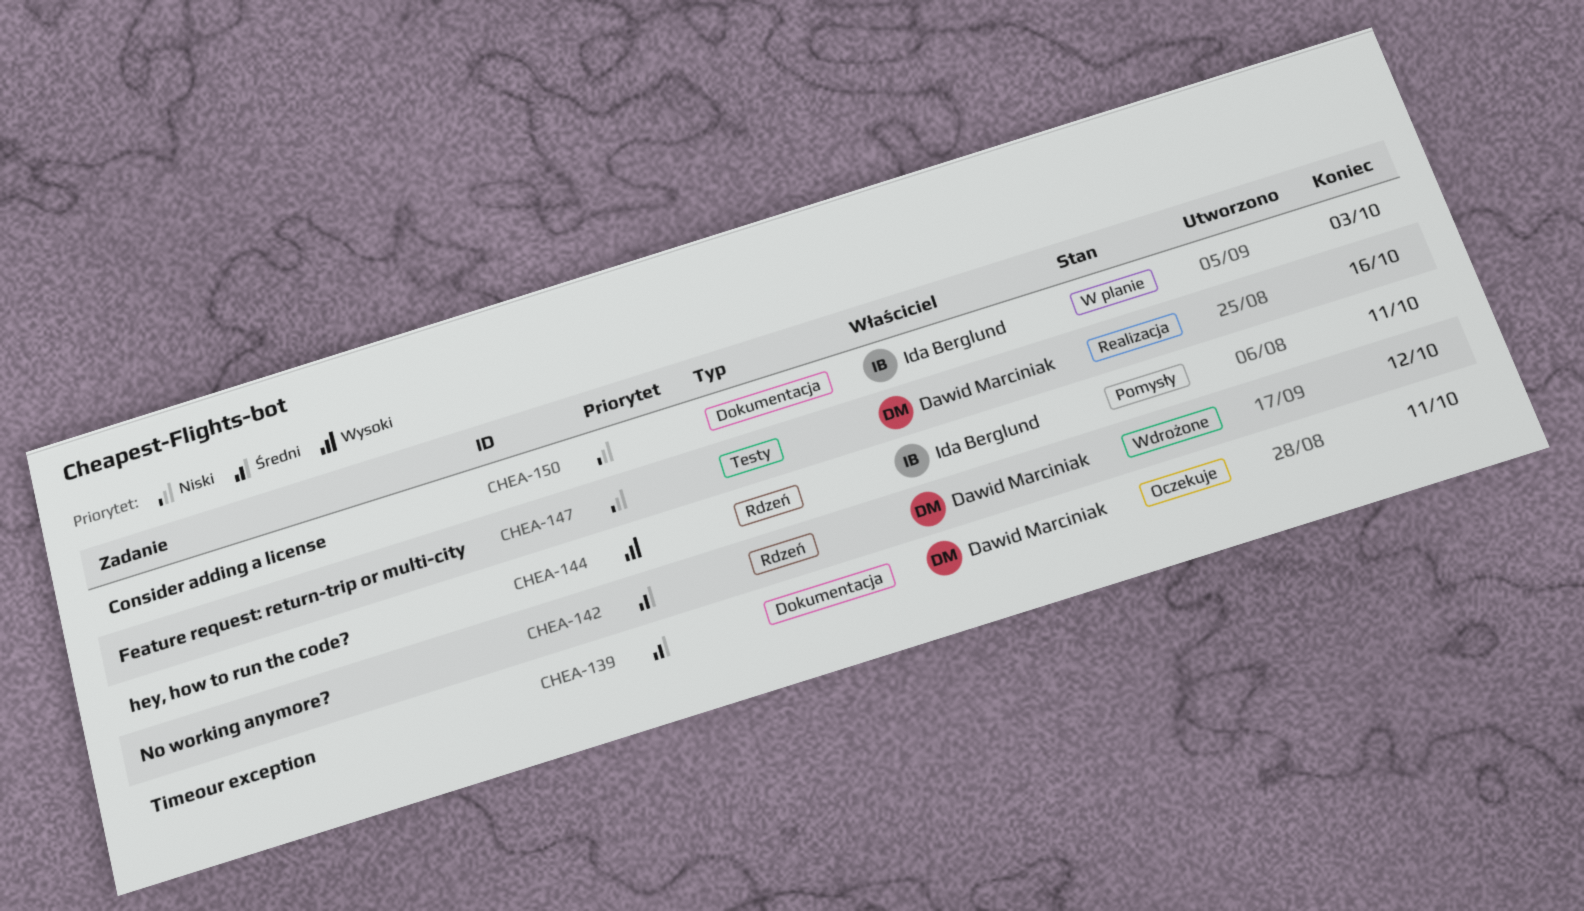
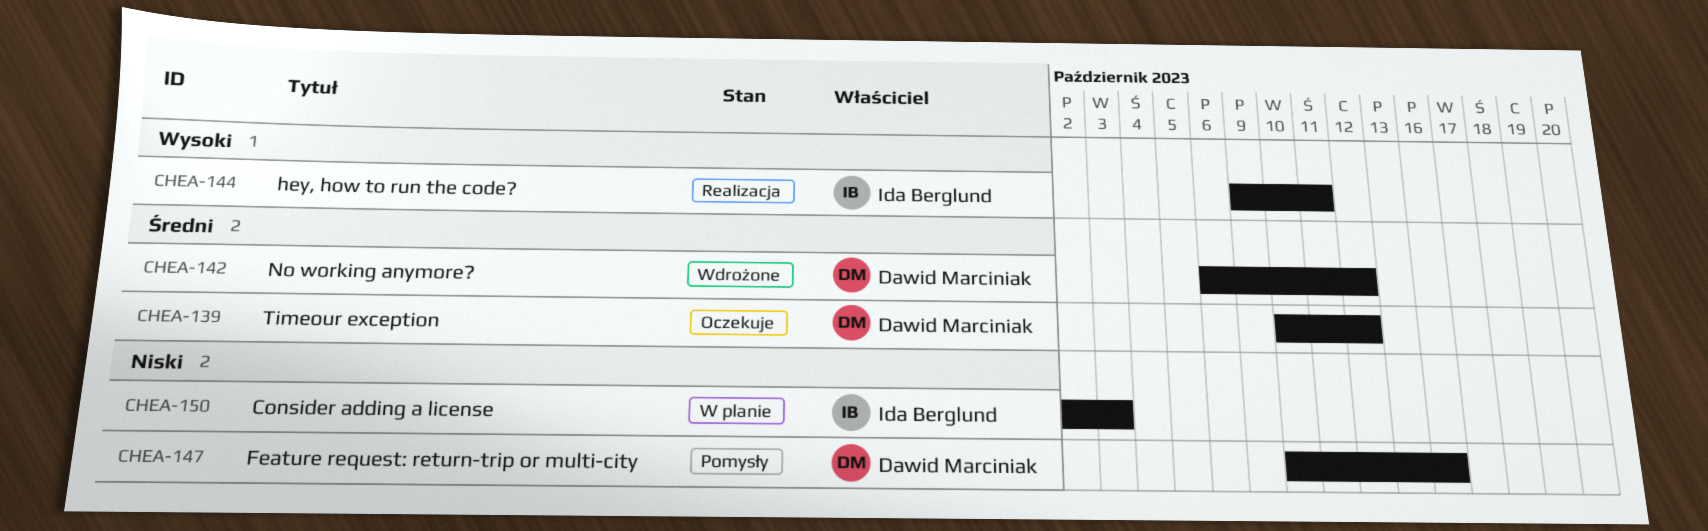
CHEA-139, due: Oct 11 -> Oct 12
CHEA-144, status: Pomysły -> Realizacja
CHEA-147, status: Realizacja -> Pomysły

